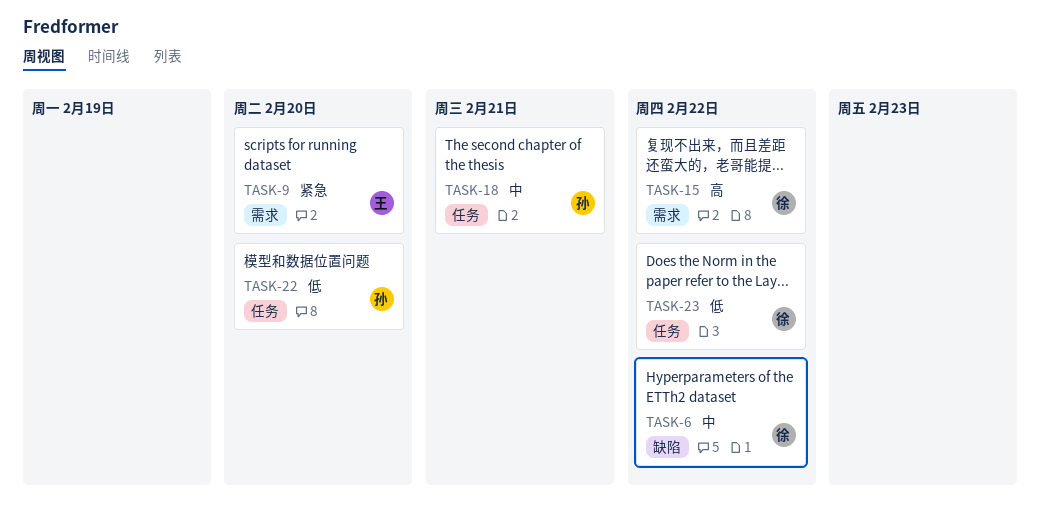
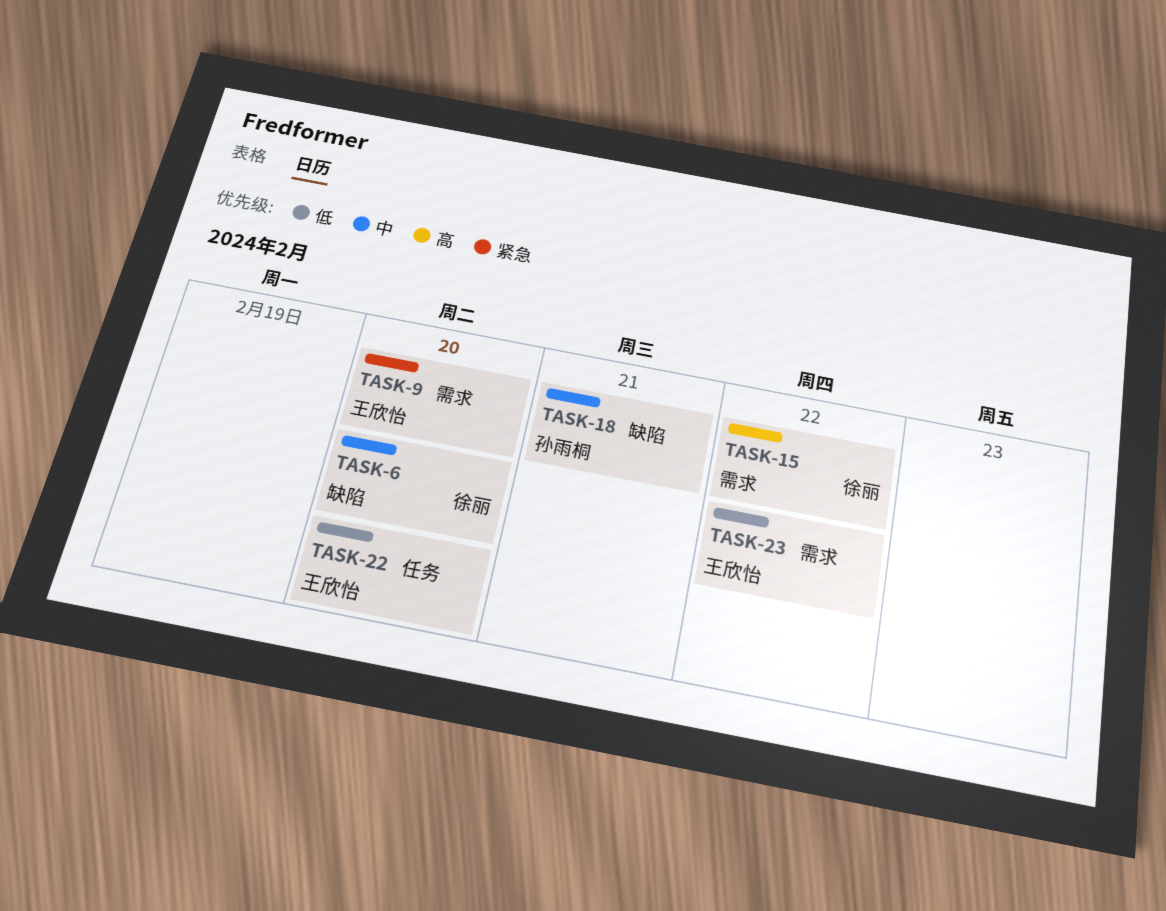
TASK-6, due: Feb 22 -> Feb 20
TASK-18, label: 任务 -> 缺陷
TASK-22, owner: 孙雨桐 -> 王欣怡
TASK-23, owner: 徐丽 -> 王欣怡
TASK-23, label: 任务 -> 需求

